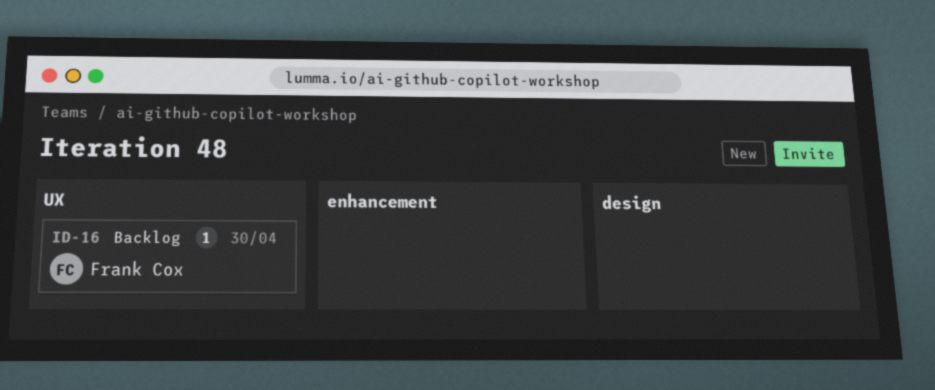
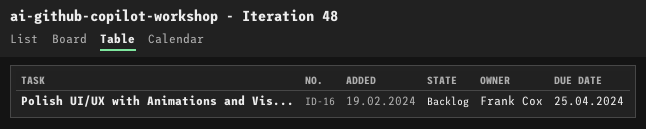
ID-16, due: Apr 30 -> Apr 25

